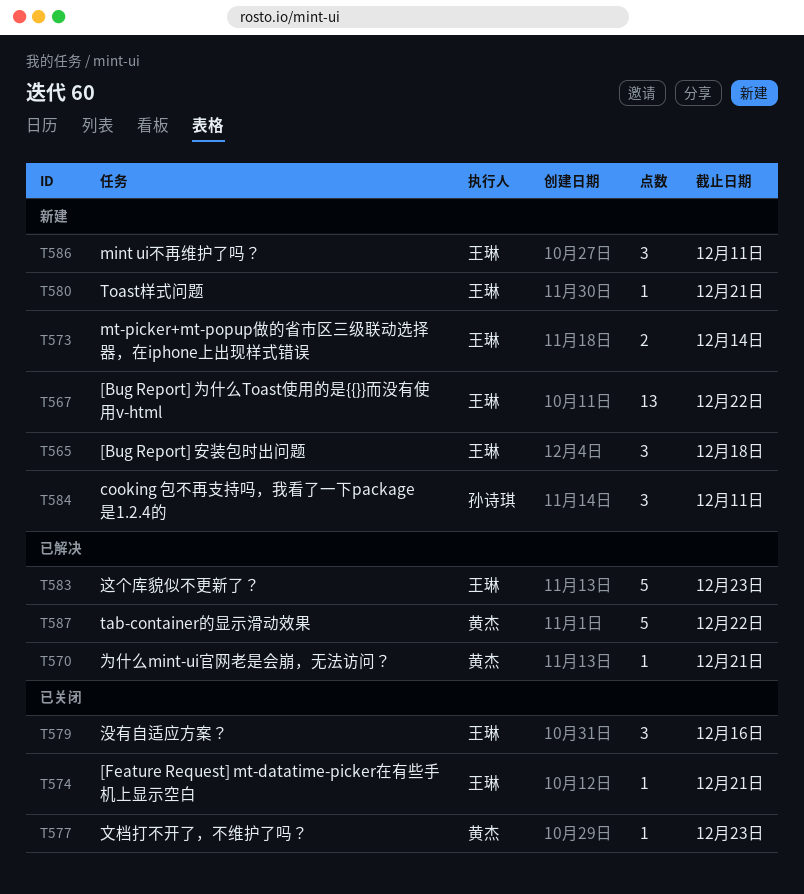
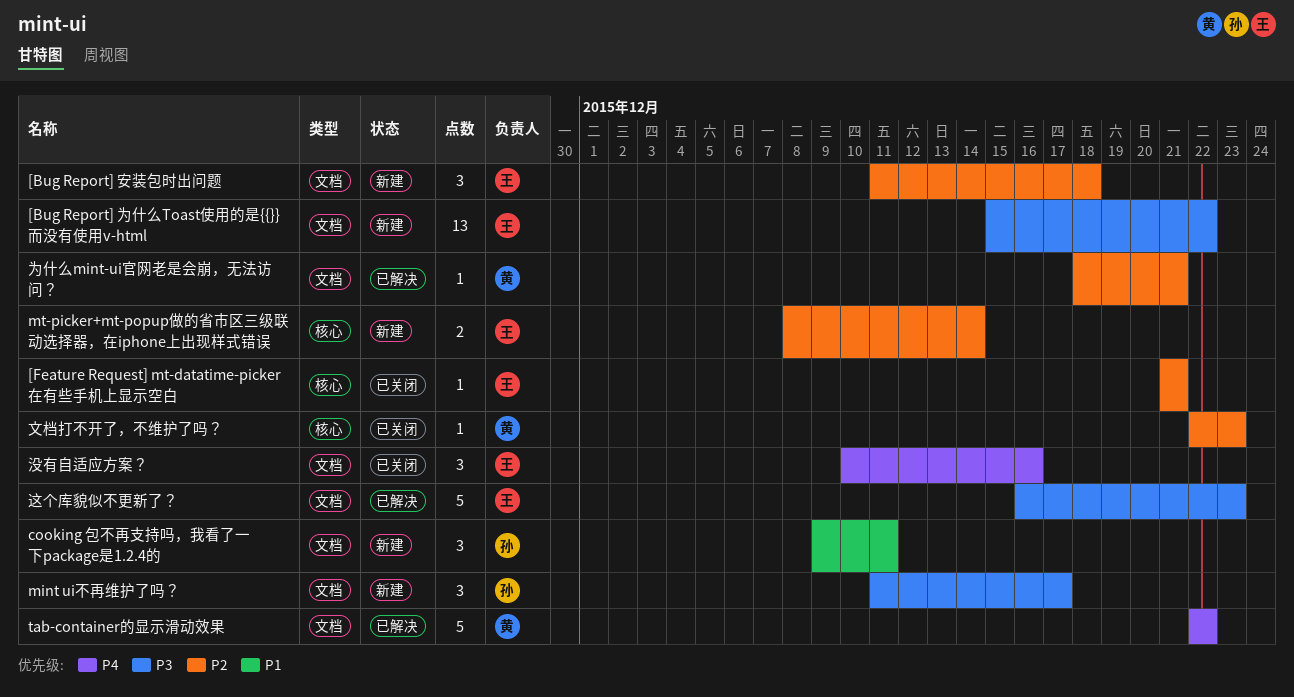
mint ui不再维护了吗？, owner: 王琳 -> 孙诗琪
mint ui不再维护了吗？, due: Dec 11 -> Dec 17
Toast样式问题: present -> none

